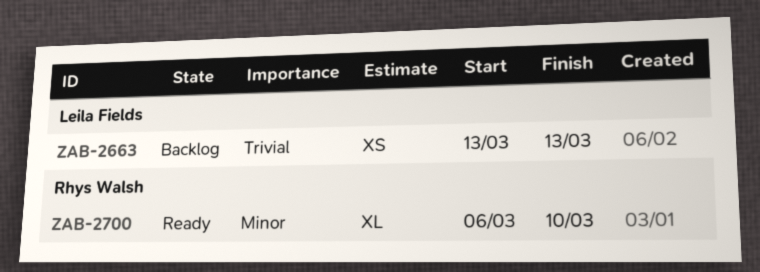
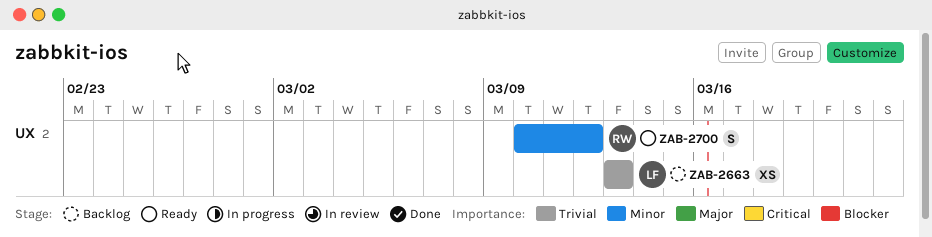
ZAB-2700, estimate: XL -> S
ZAB-2700, start: Mar 6 -> Mar 10
ZAB-2700, due: Mar 10 -> Mar 12

